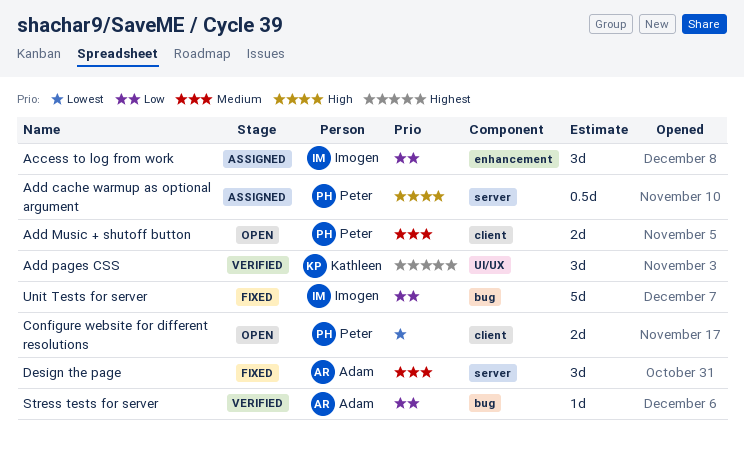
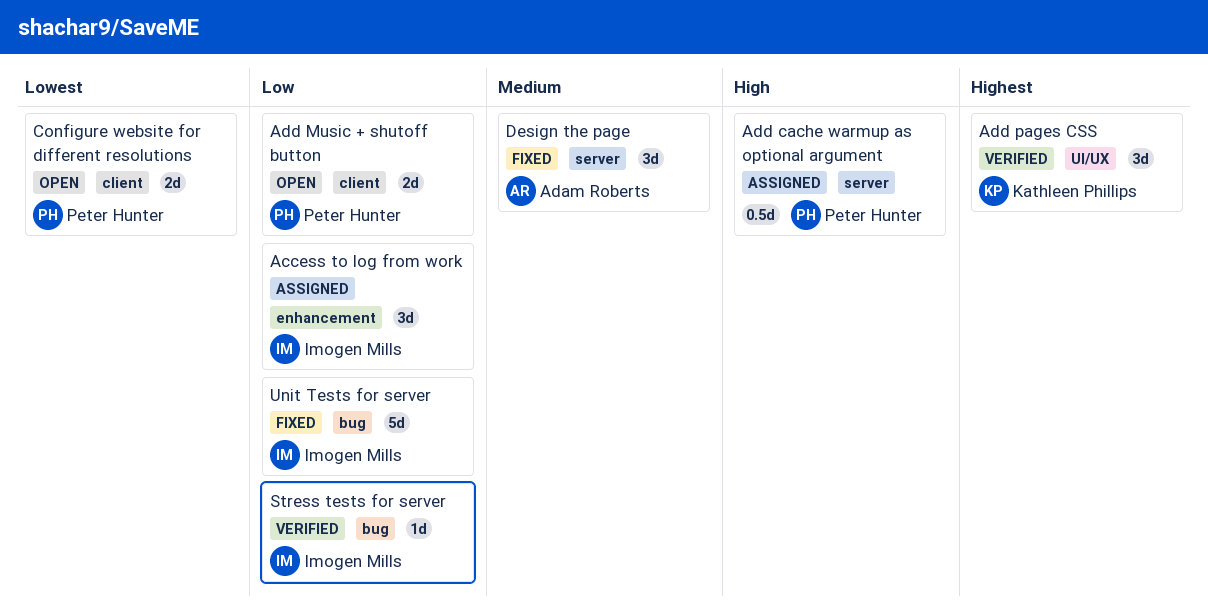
Add Music + shutoff button, priority: Medium -> Low
Stress tests for server, owner: Adam Roberts -> Imogen Mills

